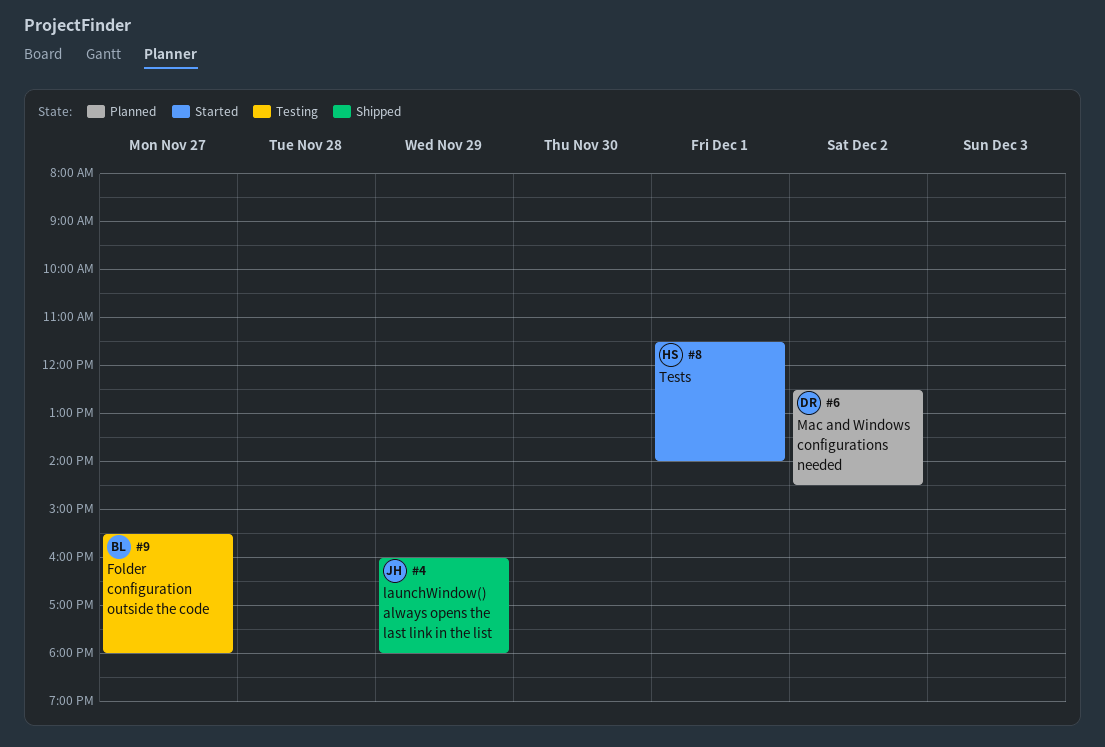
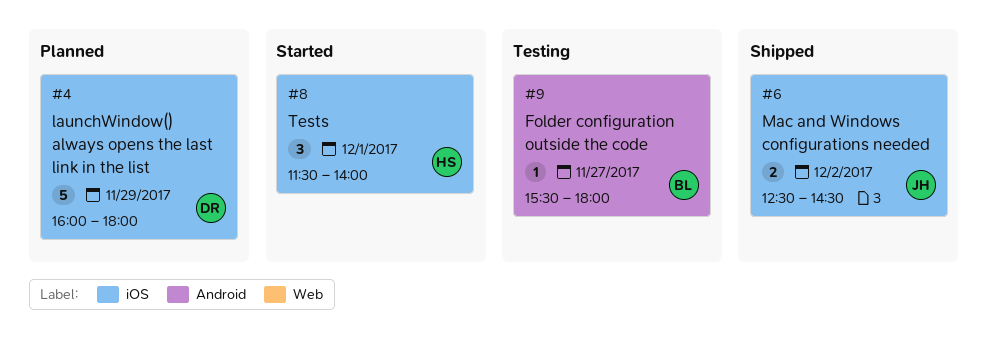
#4, status: Shipped -> Planned
#4, owner: JH -> DR
#6, status: Planned -> Shipped
#6, owner: DR -> JH

